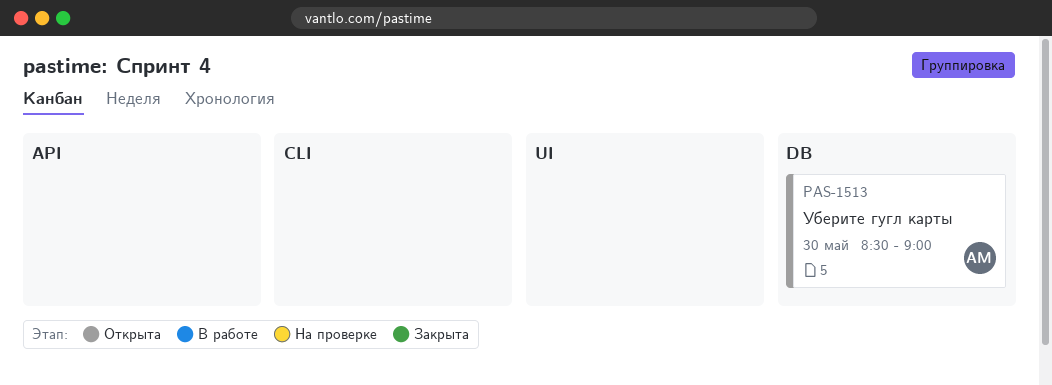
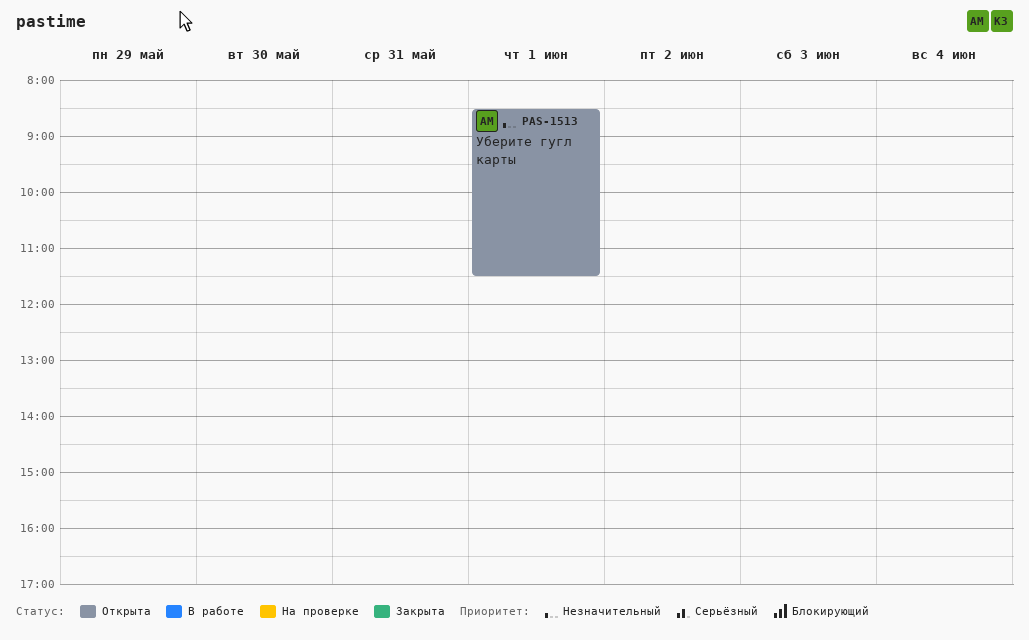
PAS-1513, day: May 30 -> Jun 1
PAS-1513, ends: 09:00 -> 11:30

